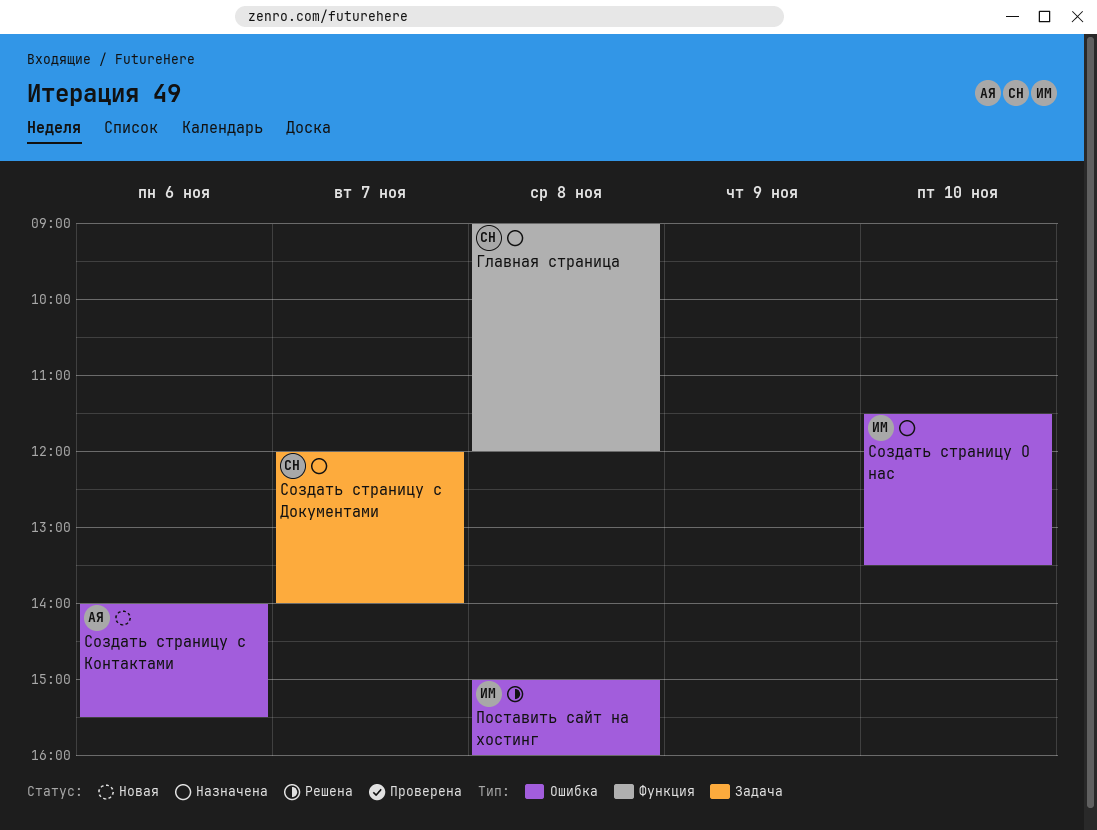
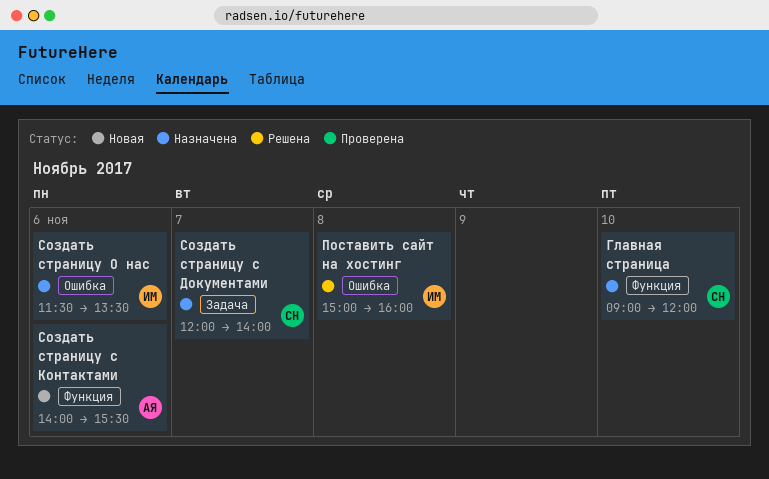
Главная страница, day: Nov 8 -> Nov 10
Создать страницу О нас, day: Nov 10 -> Nov 6
Создать страницу с Контактами, label: Ошибка -> Функция

